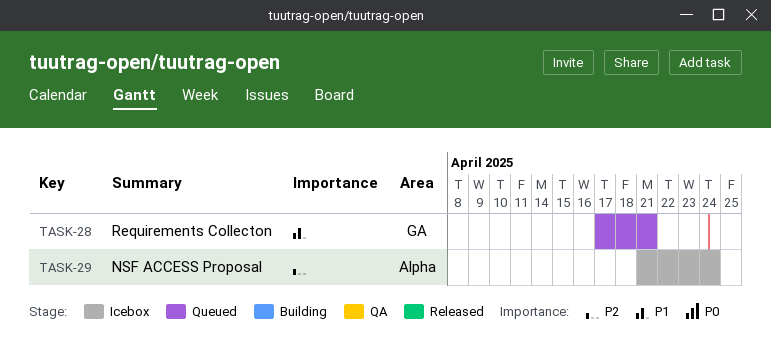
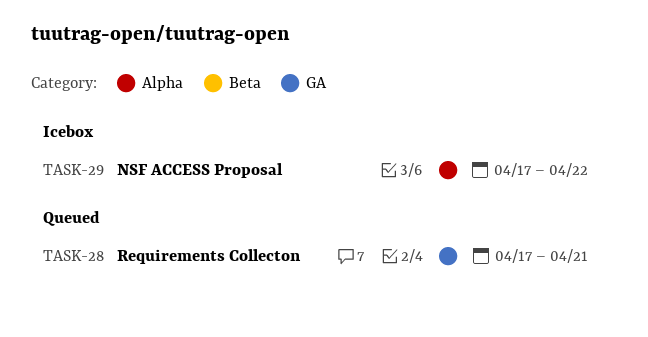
TASK-29, start: Apr 21 -> Apr 17
TASK-29, due: Apr 24 -> Apr 22

